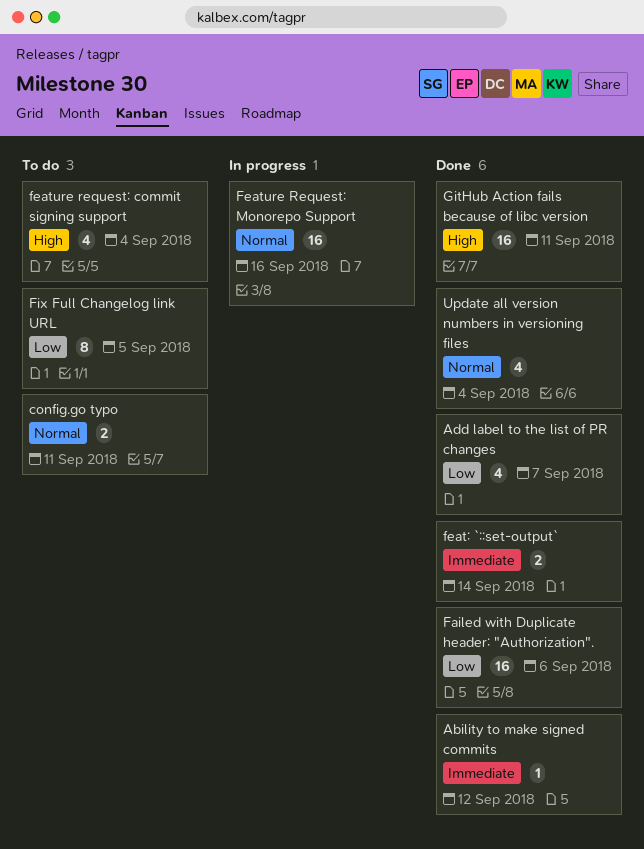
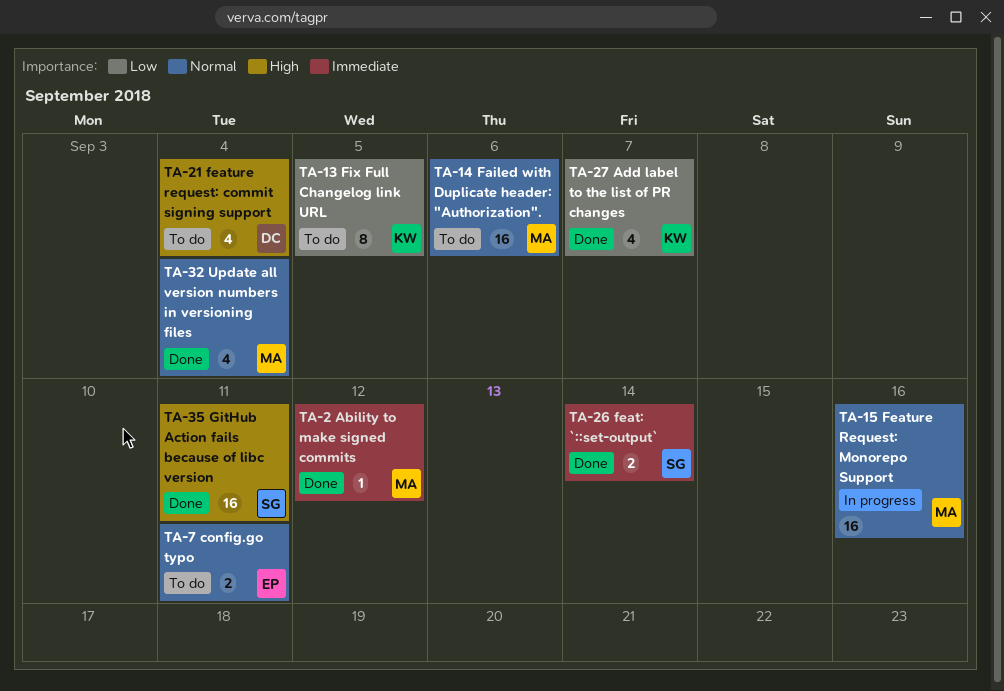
Failed with Duplicate header: "Authorization"., status: Done -> To do
Failed with Duplicate header: "Authorization"., priority: Low -> Normal

